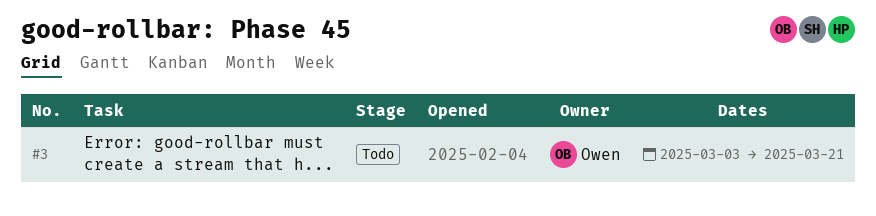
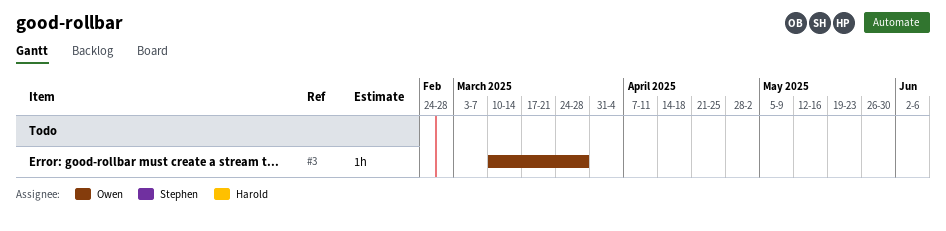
#3, start: Mar 3 -> Mar 10
#3, due: Mar 21 -> Mar 28

